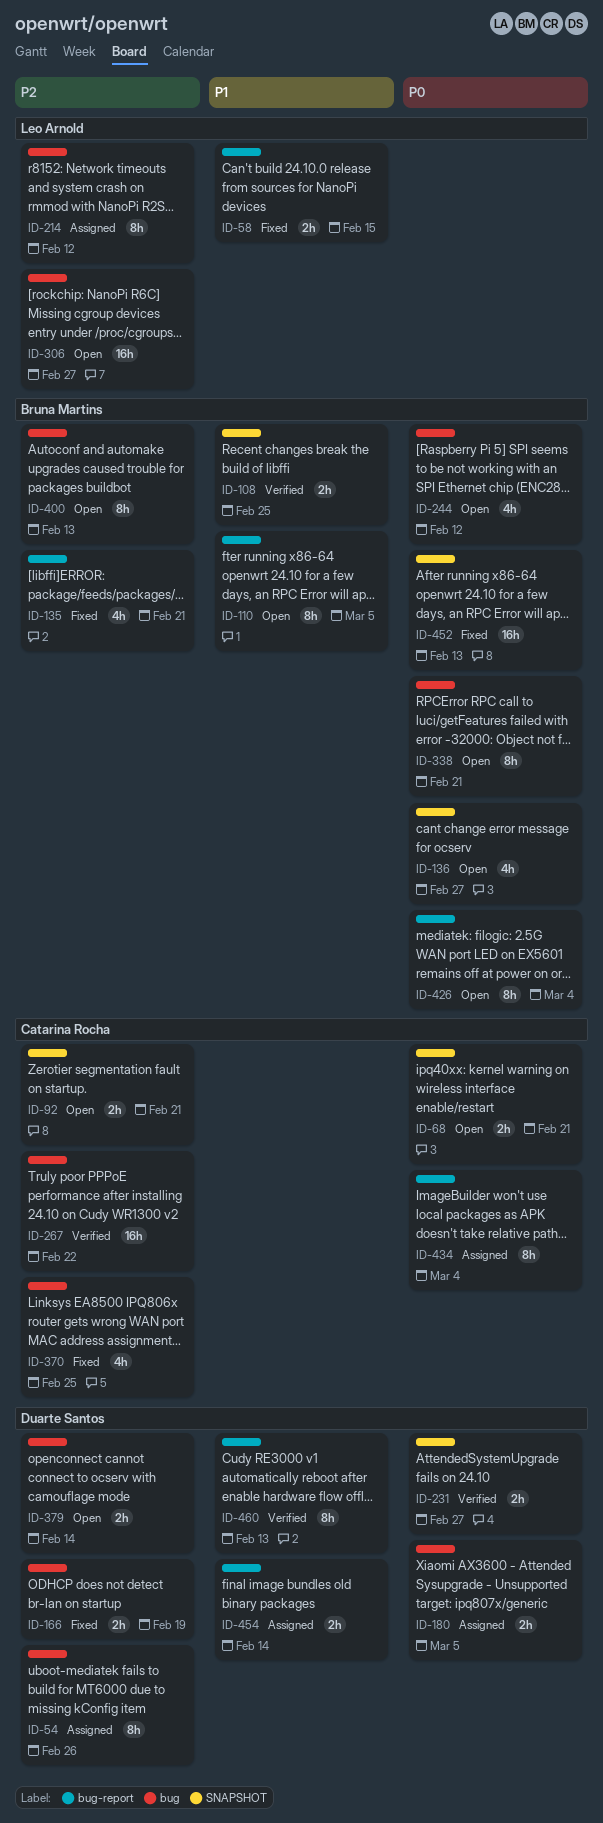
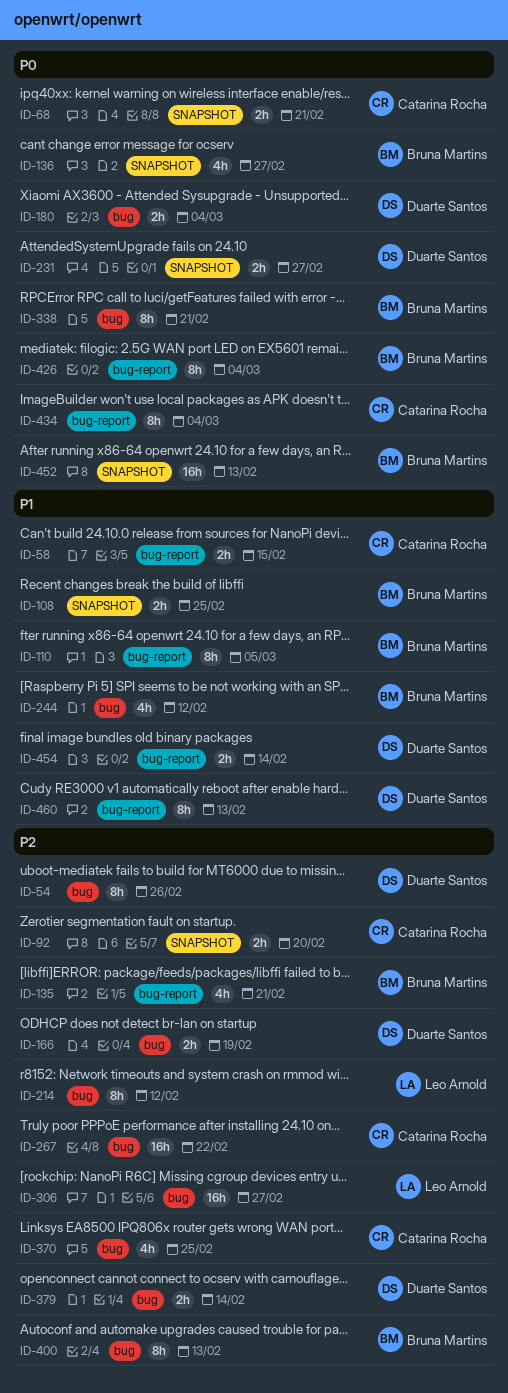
ID-58, owner: Leo Arnold -> Catarina Rocha
ID-92, due: Feb 21 -> Feb 20
ID-180, due: Mar 5 -> Mar 4
ID-244, priority: P0 -> P1

